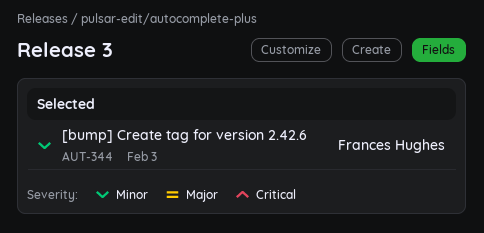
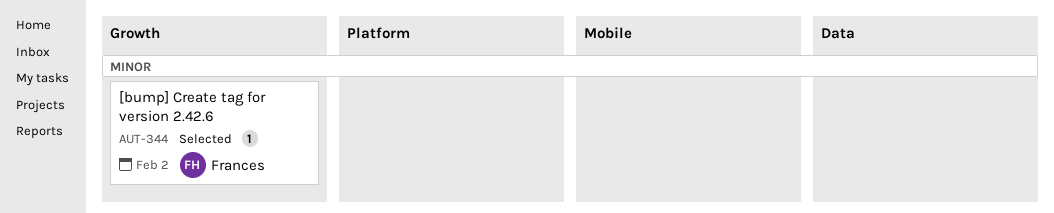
AUT-344, due: Feb 3 -> Feb 2

